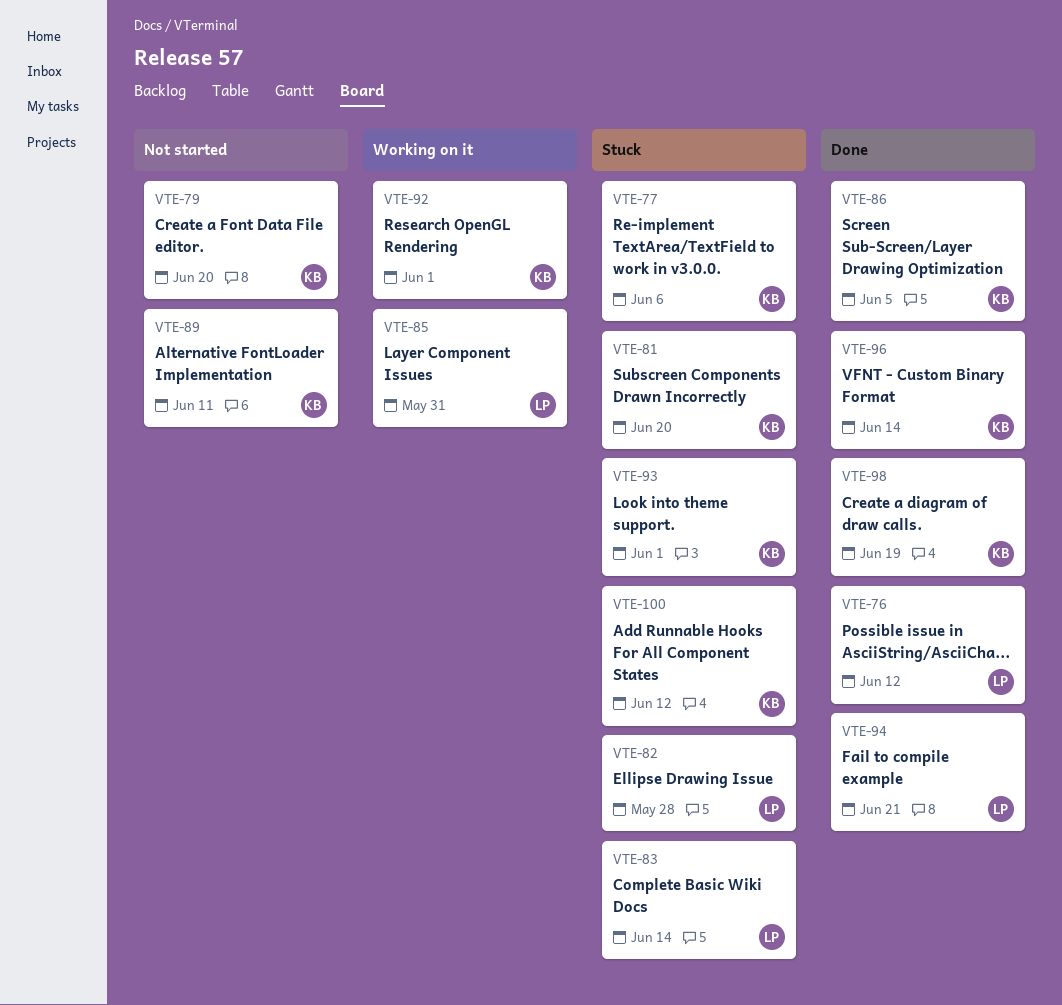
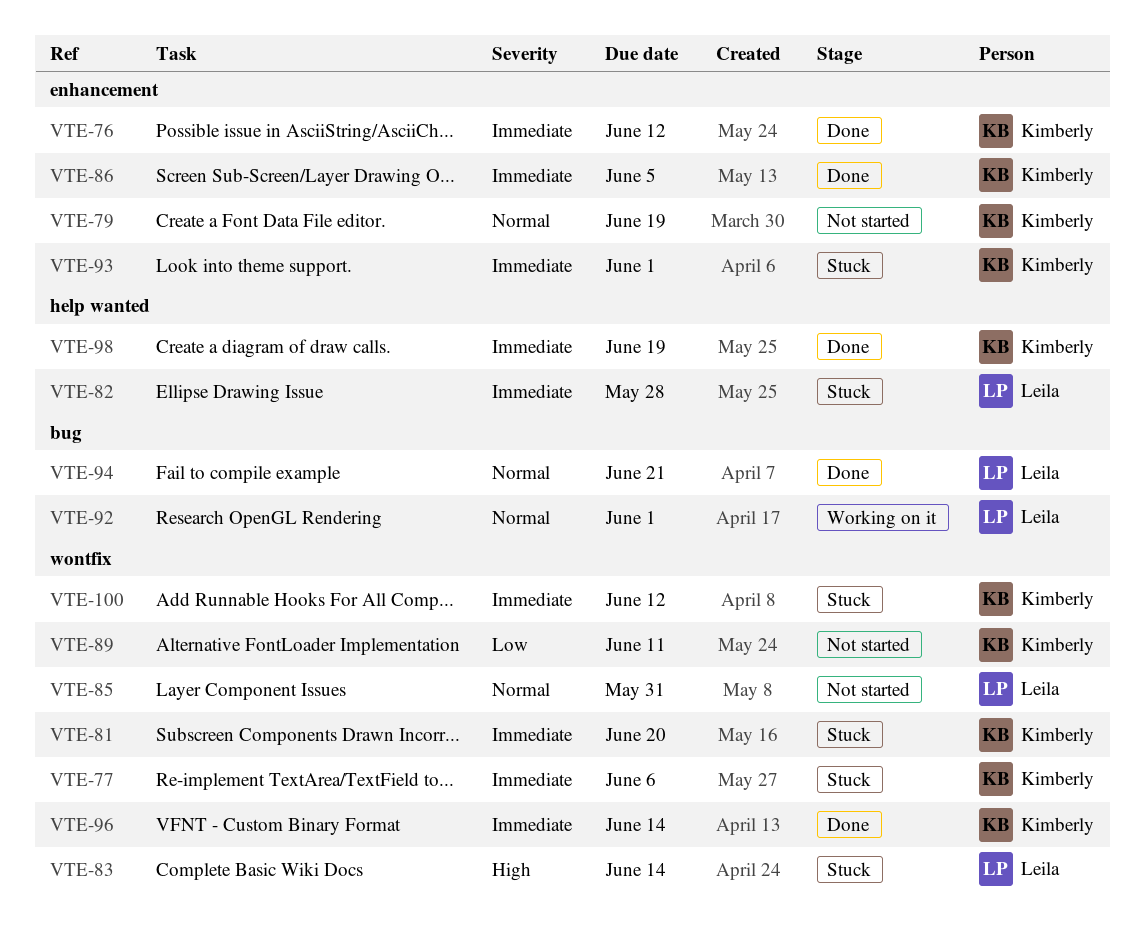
VTE-76, owner: Leila -> Kimberly
VTE-79, due: Jun 20 -> Jun 19
VTE-85, status: Working on it -> Not started
VTE-92, owner: Kimberly -> Leila

